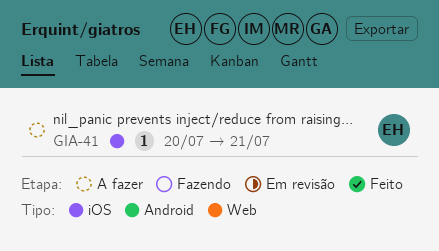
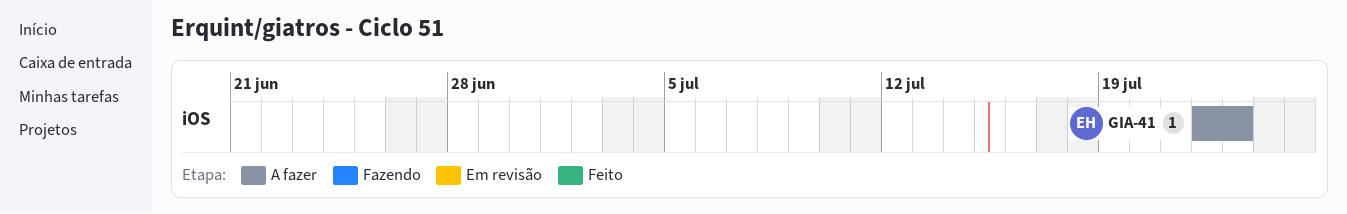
GIA-41, start: Jul 20 -> Jul 22
GIA-41, due: Jul 21 -> Jul 23

